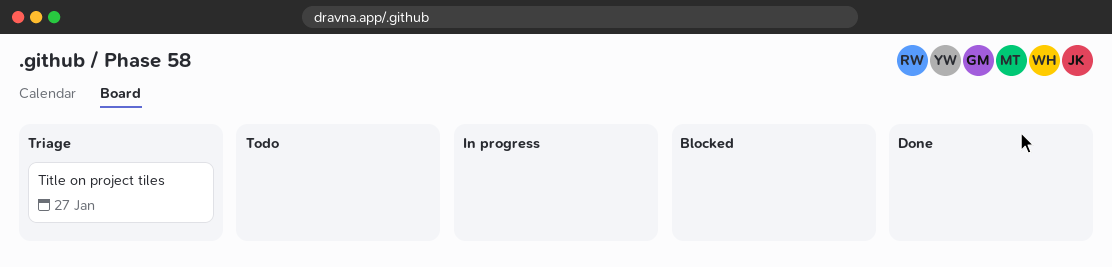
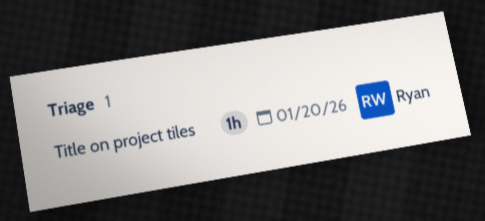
Title on project tiles, due: Jan 27 -> Jan 20

